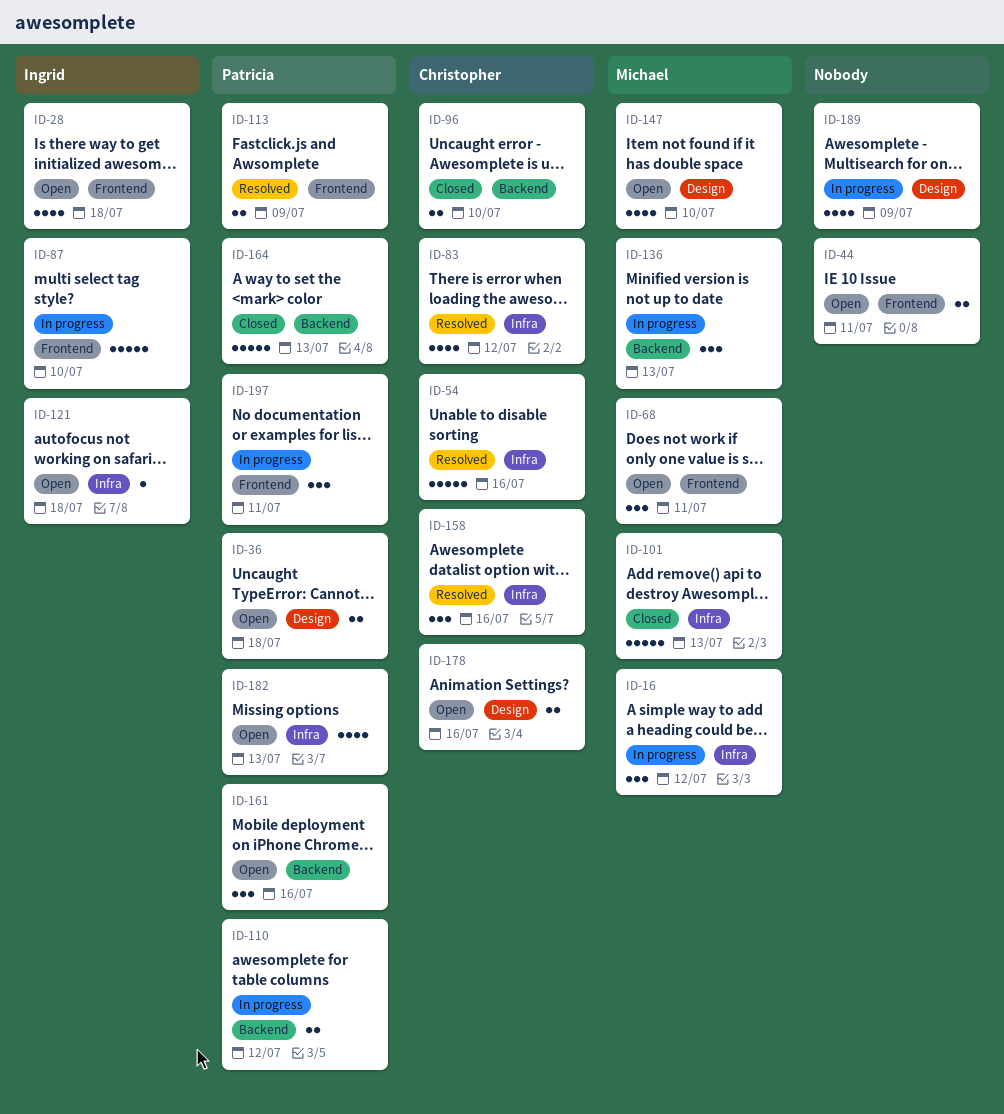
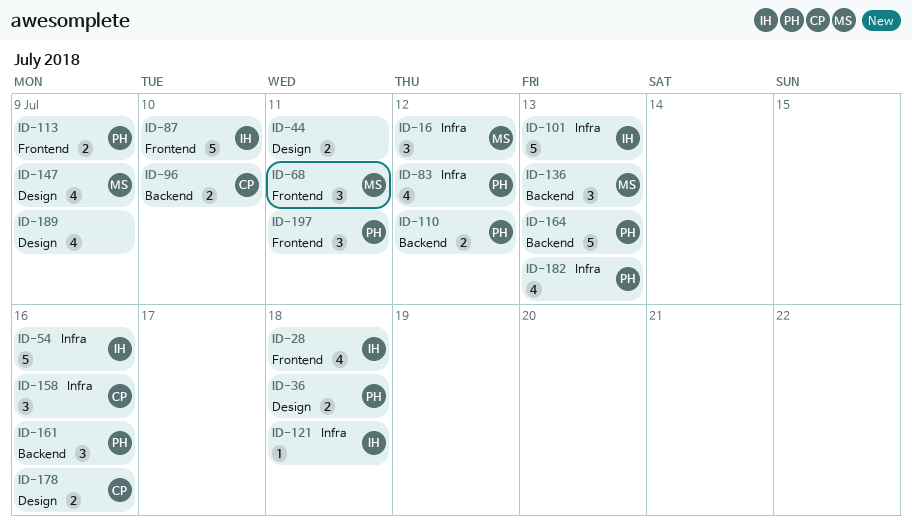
ID-44, label: Frontend -> Design
ID-54, owner: Christopher -> Ingrid
ID-83, owner: Christopher -> Patricia
ID-101, owner: Michael -> Ingrid
ID-147, due: Jul 10 -> Jul 9

